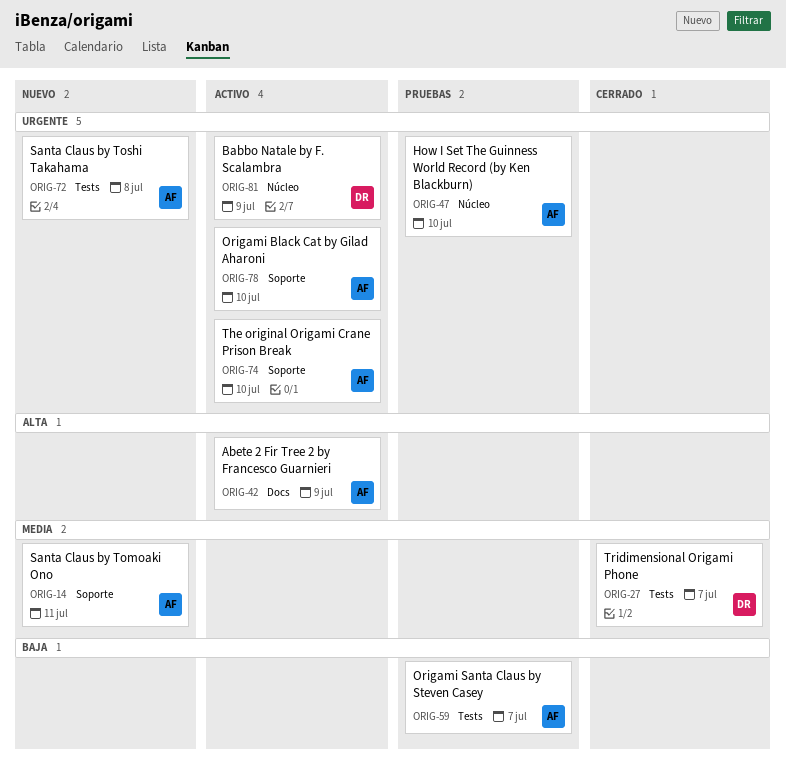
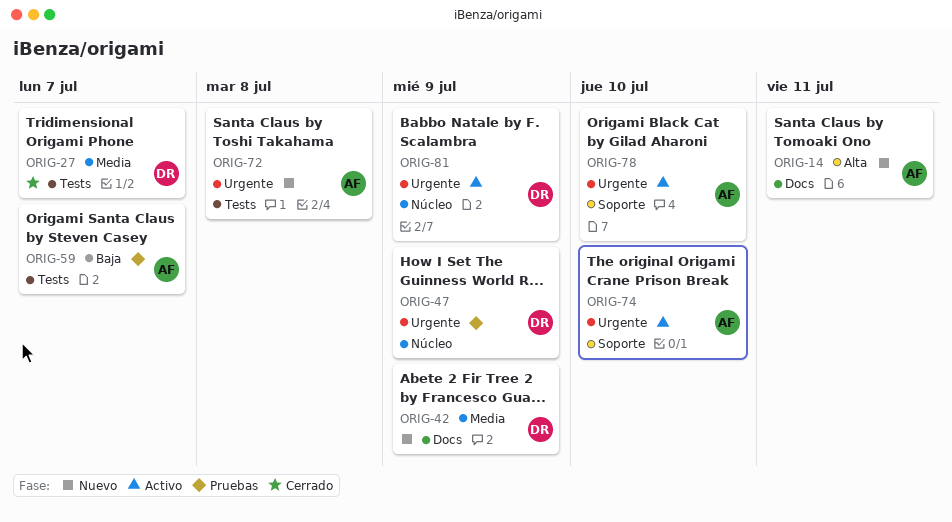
ORIG-14, priority: Media -> Alta
ORIG-14, label: Soporte -> Docs
ORIG-42, status: Activo -> Nuevo
ORIG-42, owner: AF -> DR
ORIG-42, priority: Alta -> Media
ORIG-47, owner: AF -> DR
ORIG-47, due: Jul 10 -> Jul 9

